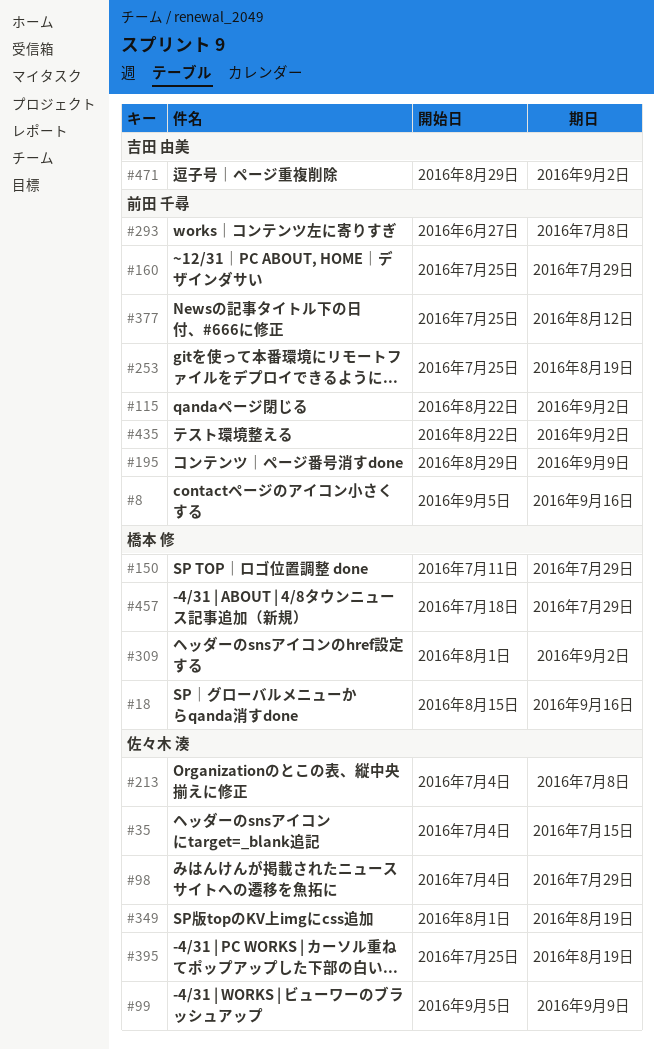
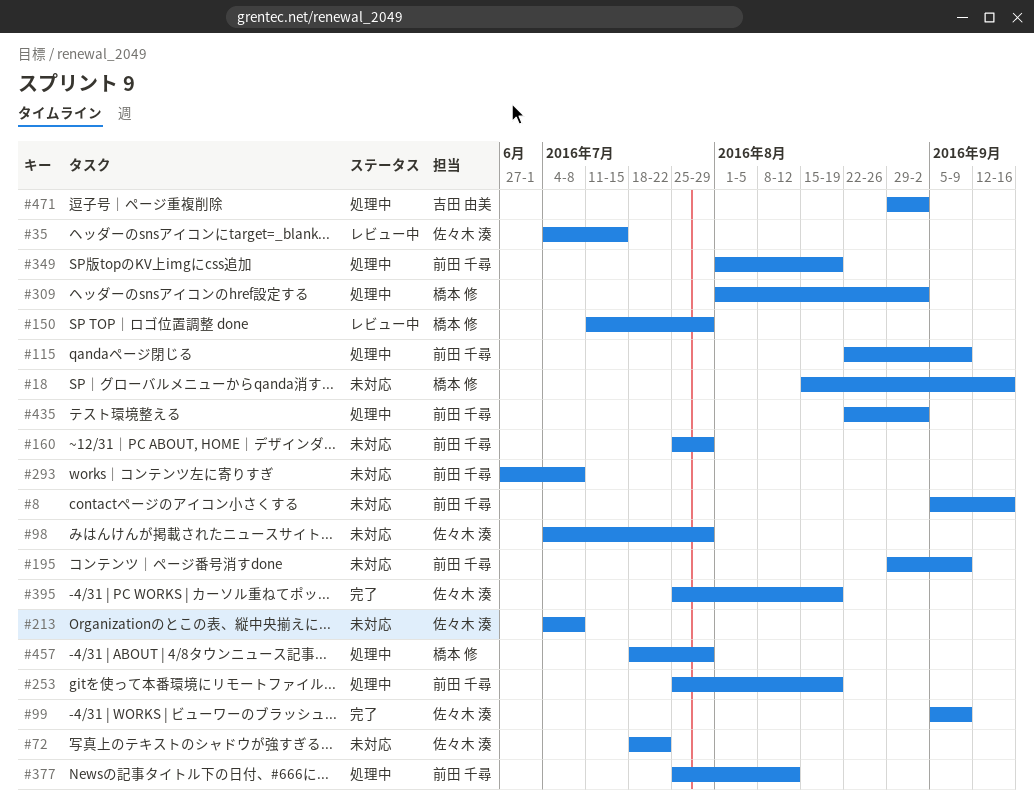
#72: none -> present
#115, due: Sep 2 -> Sep 9
#349, owner: 佐々木 湊 -> 前田 千尋

